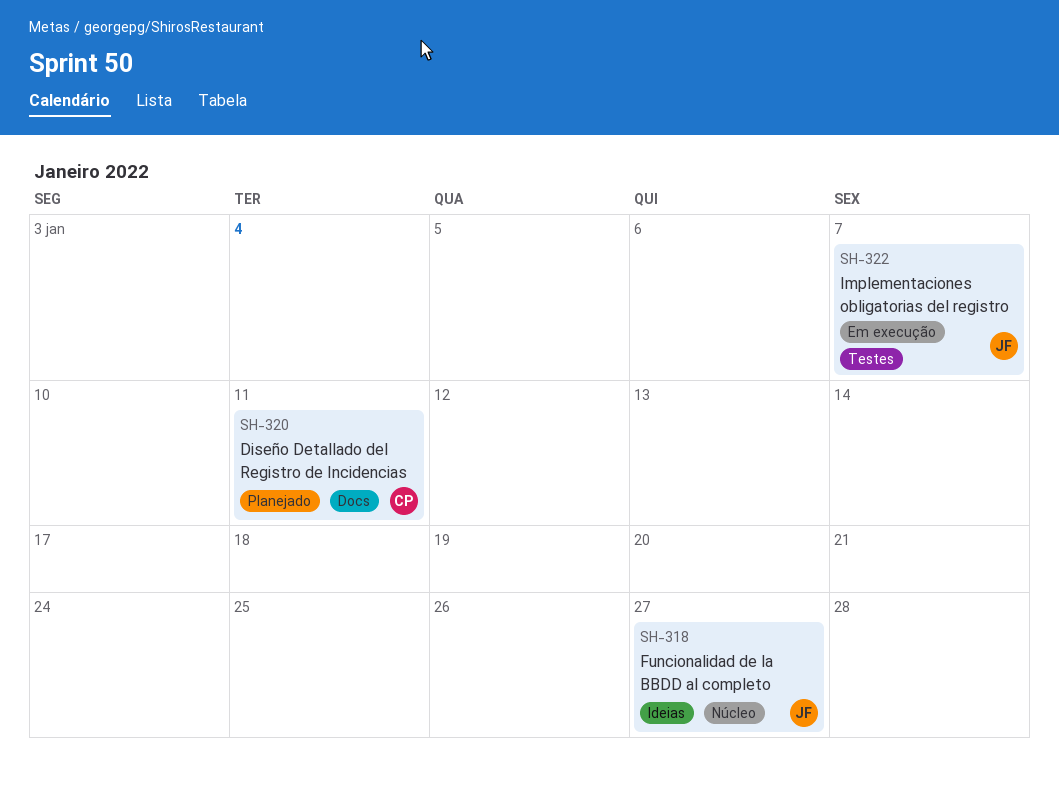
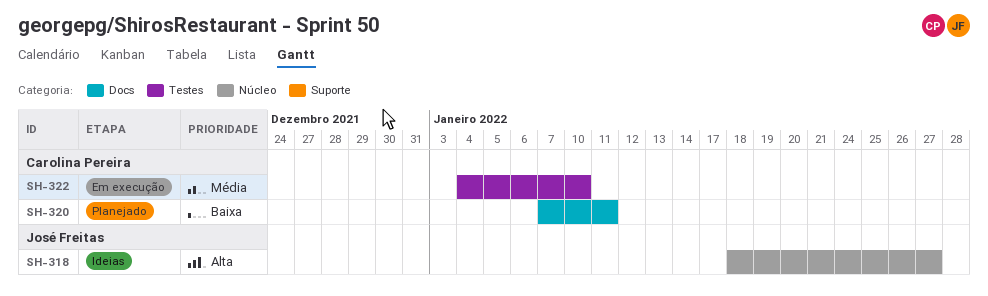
SH-322, owner: José Freitas -> Carolina Pereira
SH-322, due: Jan 7 -> Jan 10

